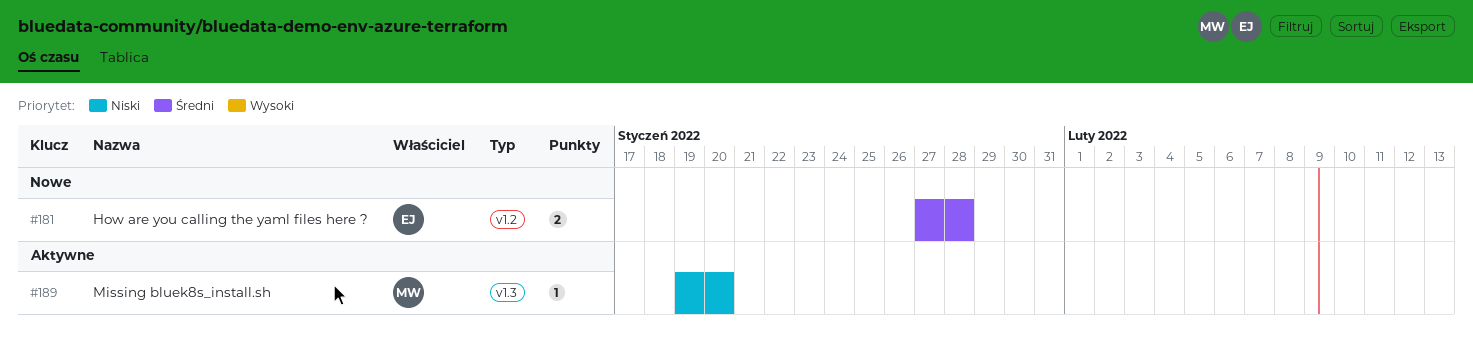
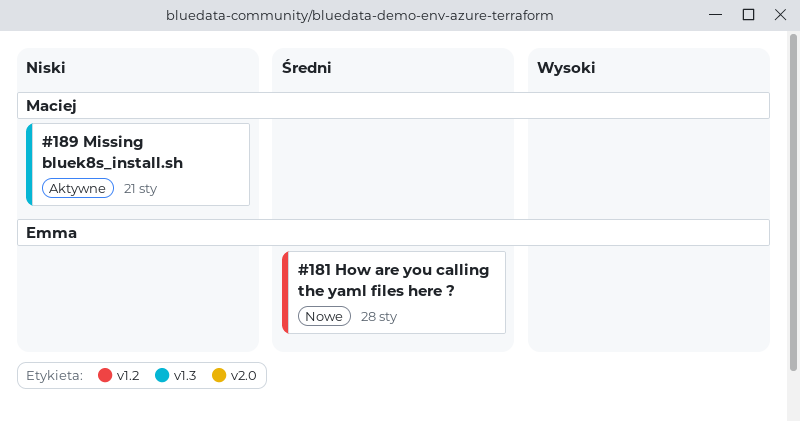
#189, due: Jan 20 -> Jan 21

